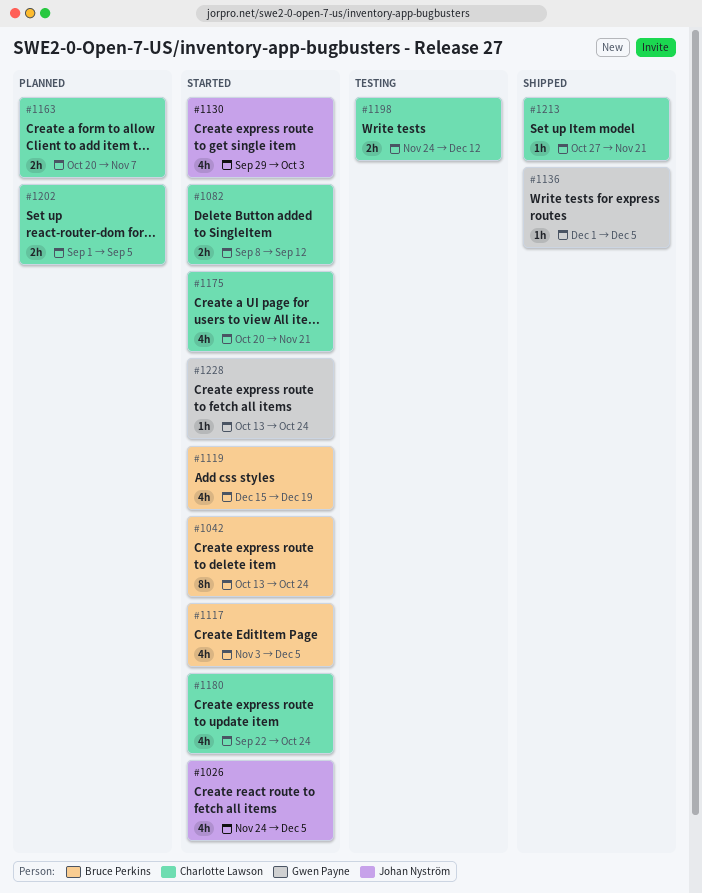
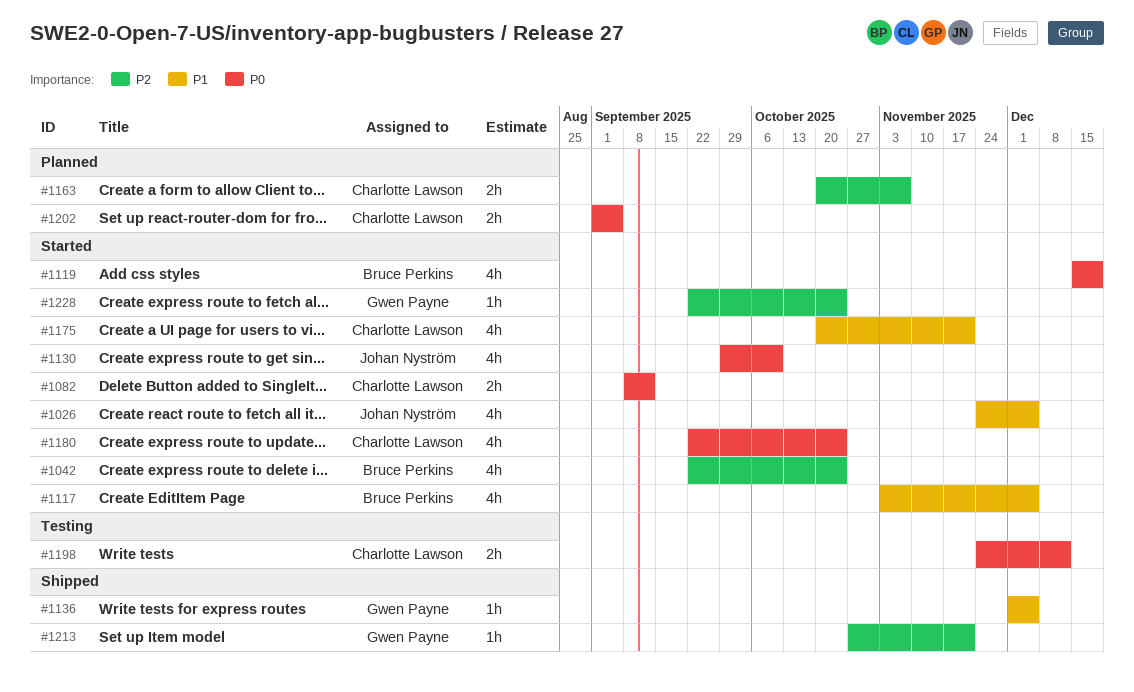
#1042, estimate: 8h -> 4h
#1042, start: Oct 13 -> Sep 22
#1130, due: Oct 3 -> Oct 10
#1213, owner: Charlotte Lawson -> Gwen Payne
#1228, start: Oct 13 -> Sep 22

